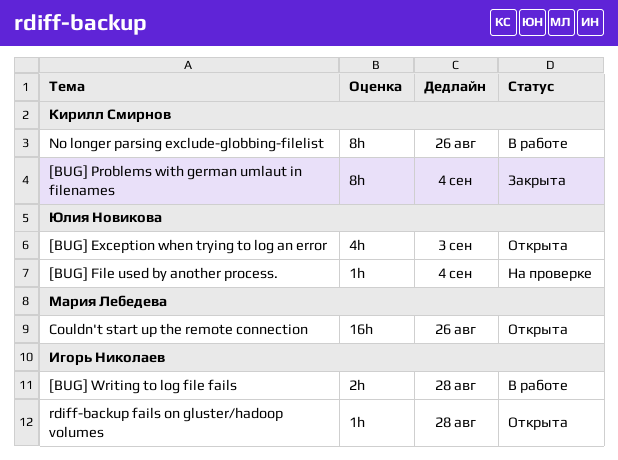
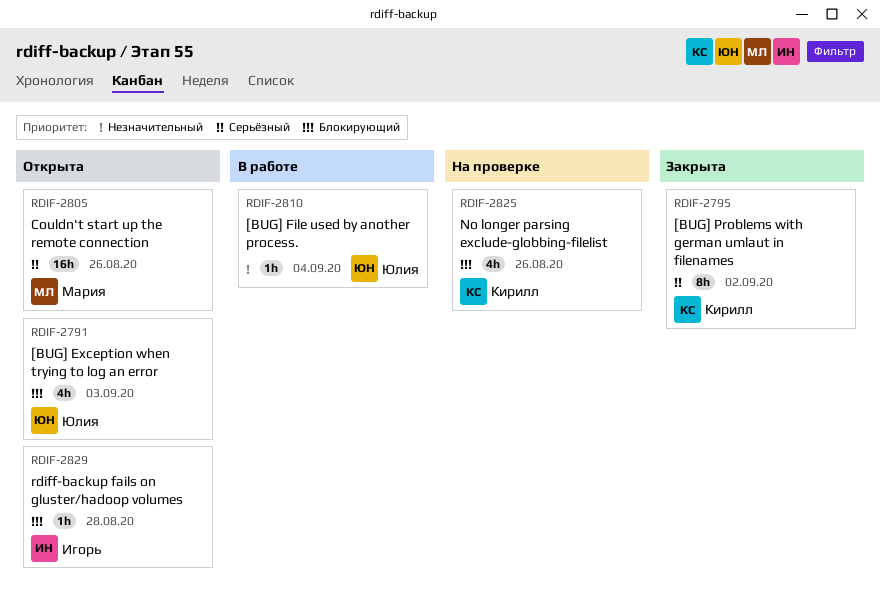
[BUG] File used by another process., status: На проверке -> В работе
[BUG] Problems with german umlaut in filenames, due: Sep 4 -> Sep 2
[BUG] Writing to log file fails: present -> none
No longer parsing exclude-globbing-filelist, status: В работе -> На проверке
No longer parsing exclude-globbing-filelist, estimate: 8h -> 4h

